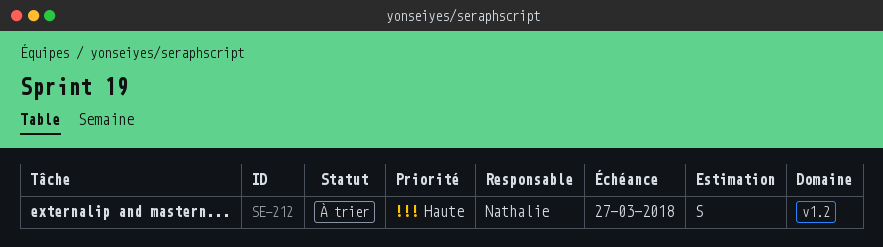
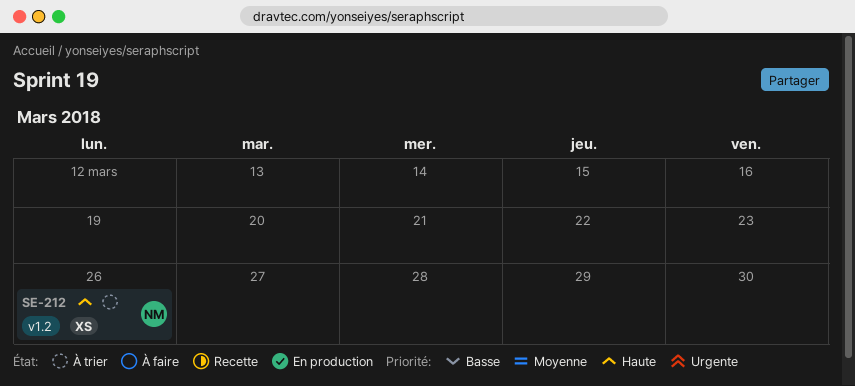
SE-212, estimate: S -> XS
SE-212, due: Mar 27 -> Mar 26

